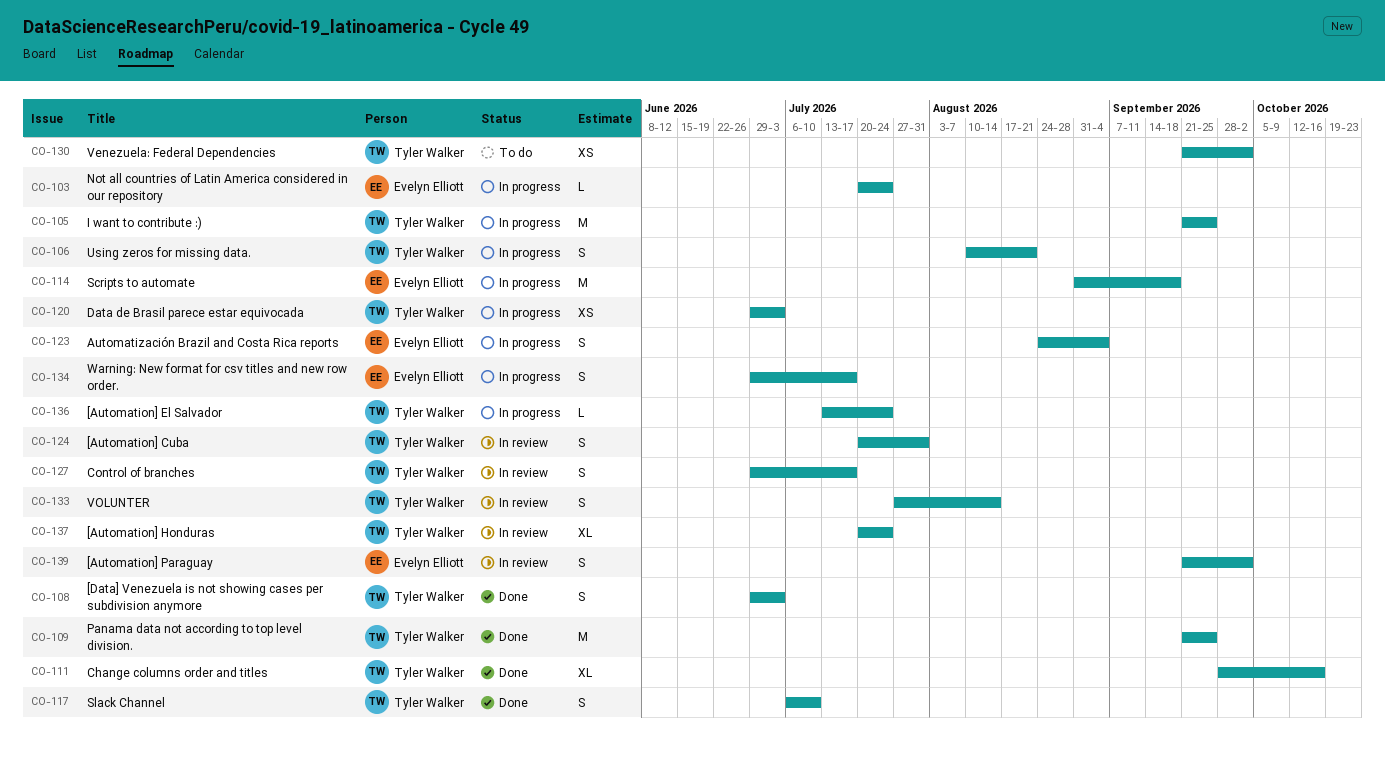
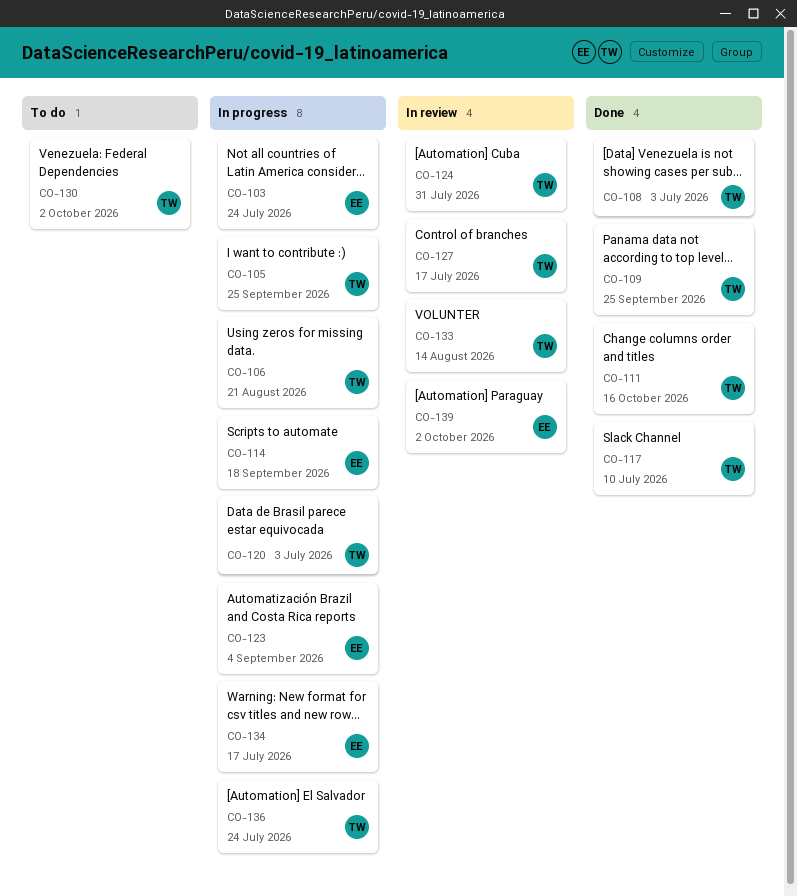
CO-137: present -> none

